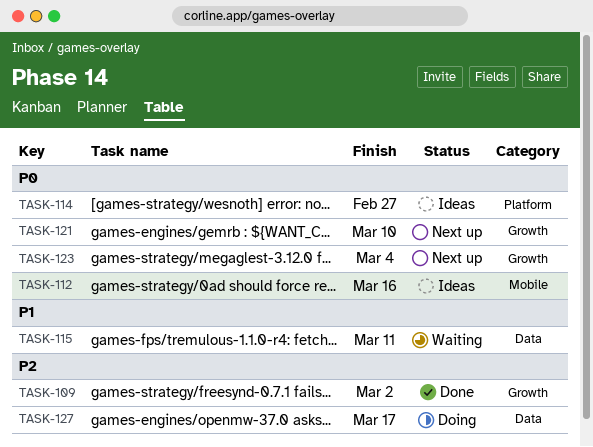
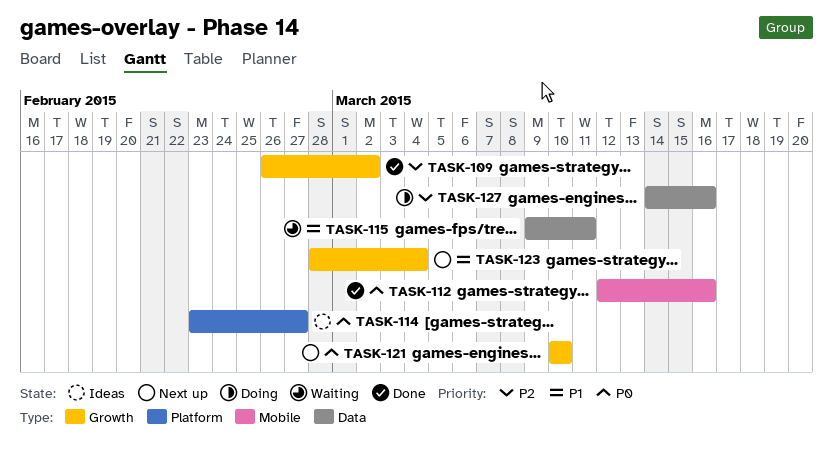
TASK-112, status: Ideas -> Done
TASK-123, priority: P0 -> P1
TASK-127, due: Mar 17 -> Mar 16

